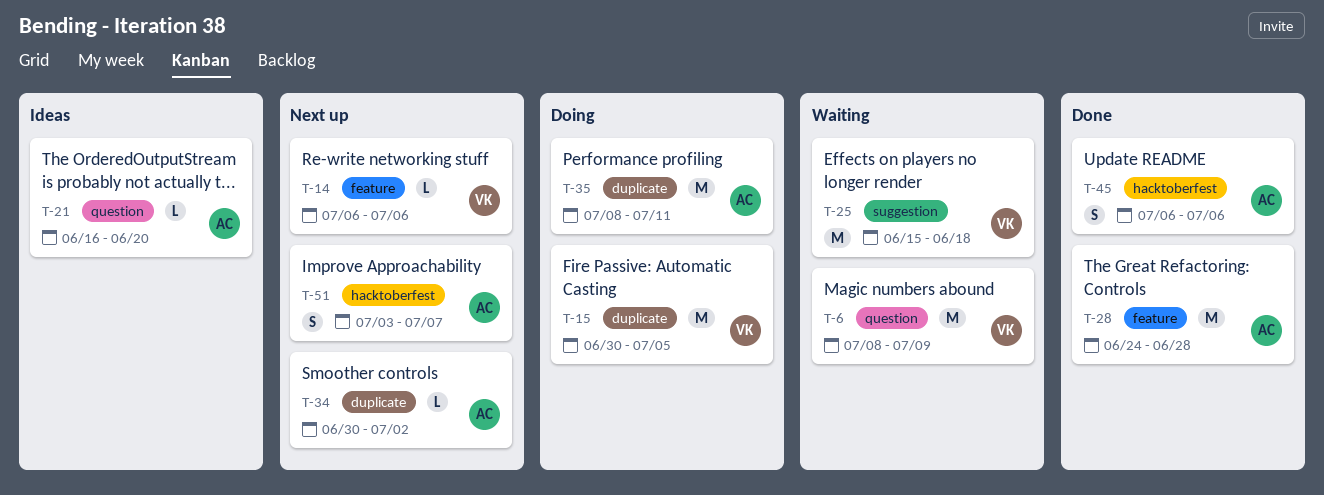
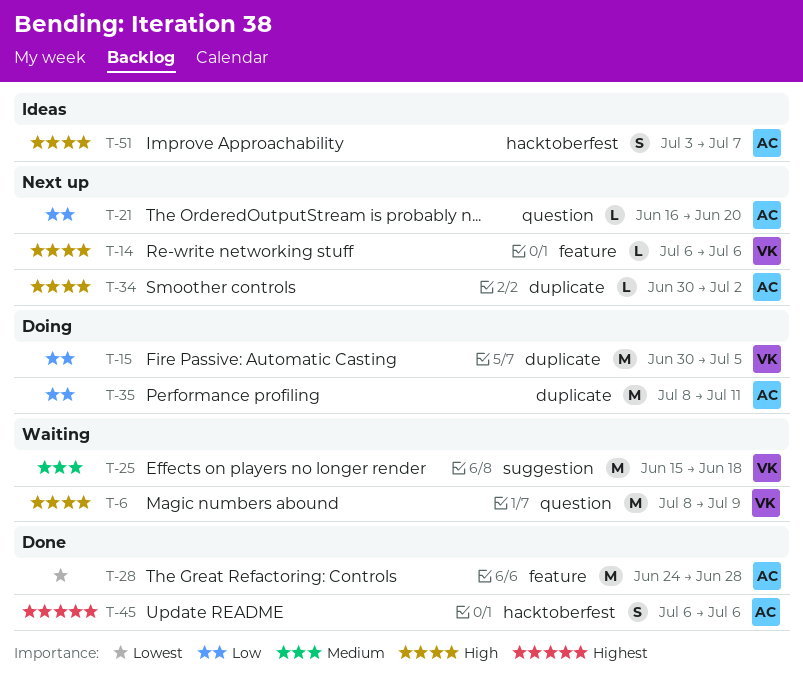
T-21, status: Ideas -> Next up
T-51, status: Next up -> Ideas

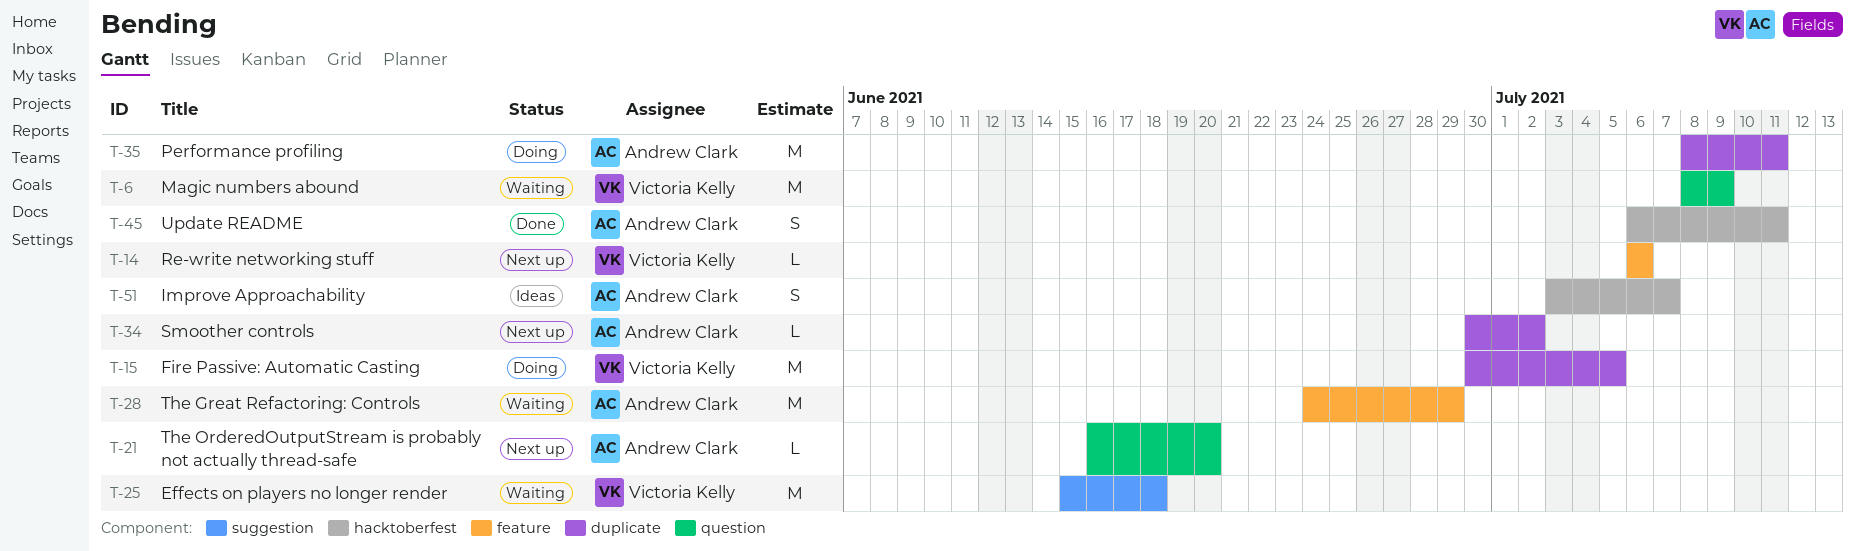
T-28, status: Done -> Waiting
T-28, due: Jun 28 -> Jun 29
T-45, due: Jul 6 -> Jul 11

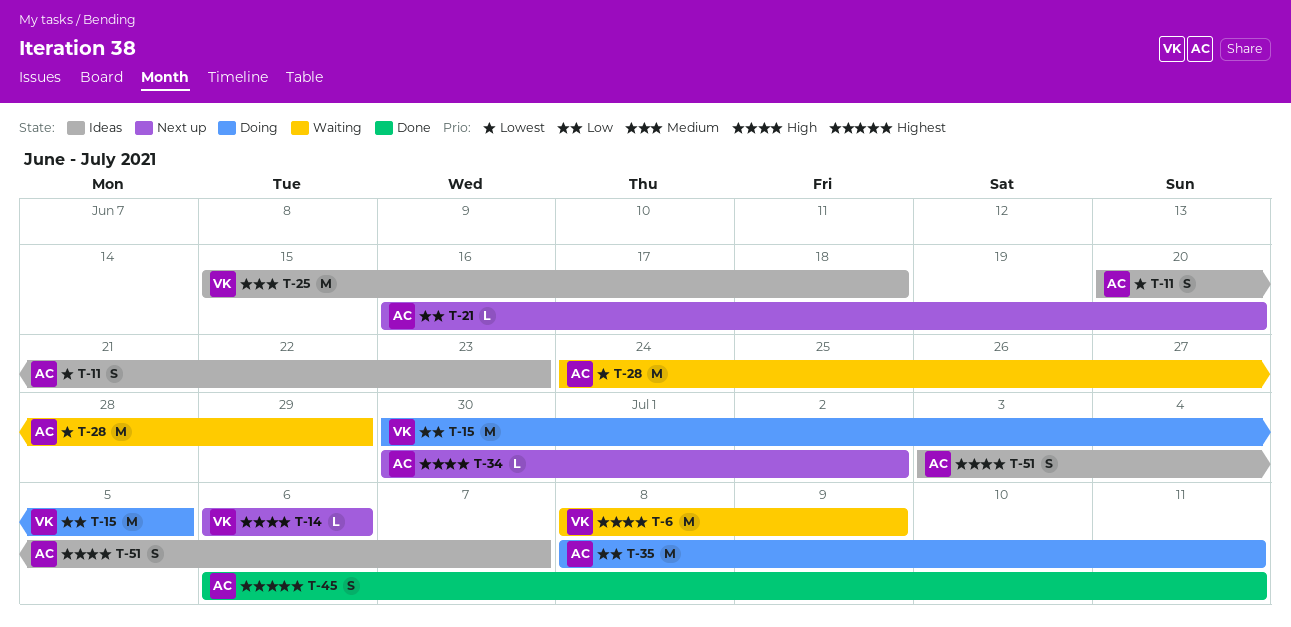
T-11: none -> present
T-25, status: Waiting -> Ideas

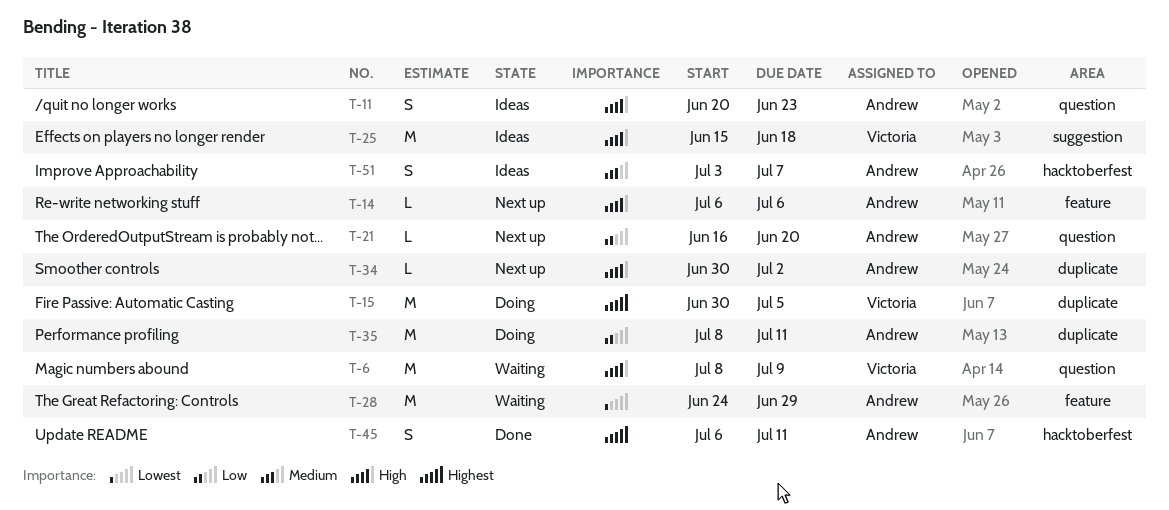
T-11, priority: Lowest -> High
T-14, owner: Victoria -> Andrew
T-15, priority: Low -> Highest
T-25, priority: Medium -> High
T-51, priority: High -> Medium

